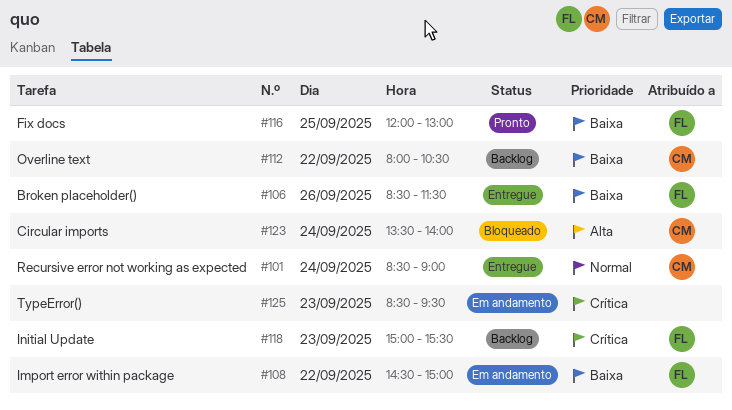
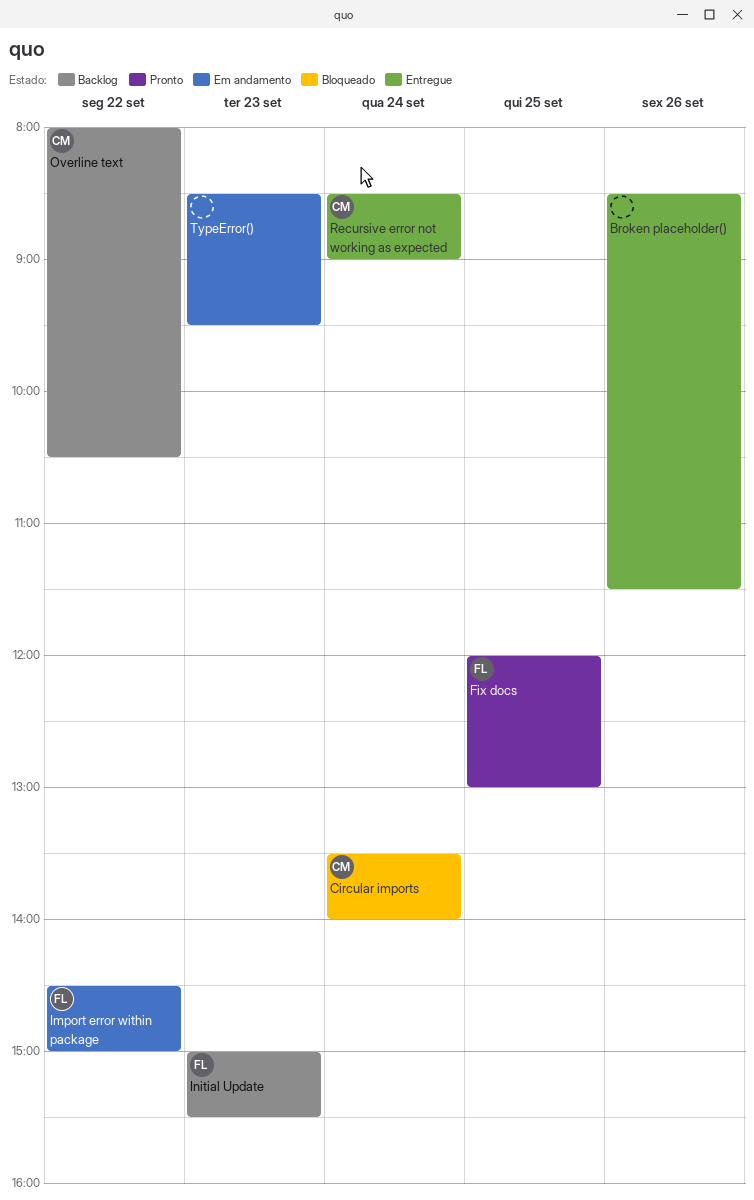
Broken placeholder(), owner: FL -> none

